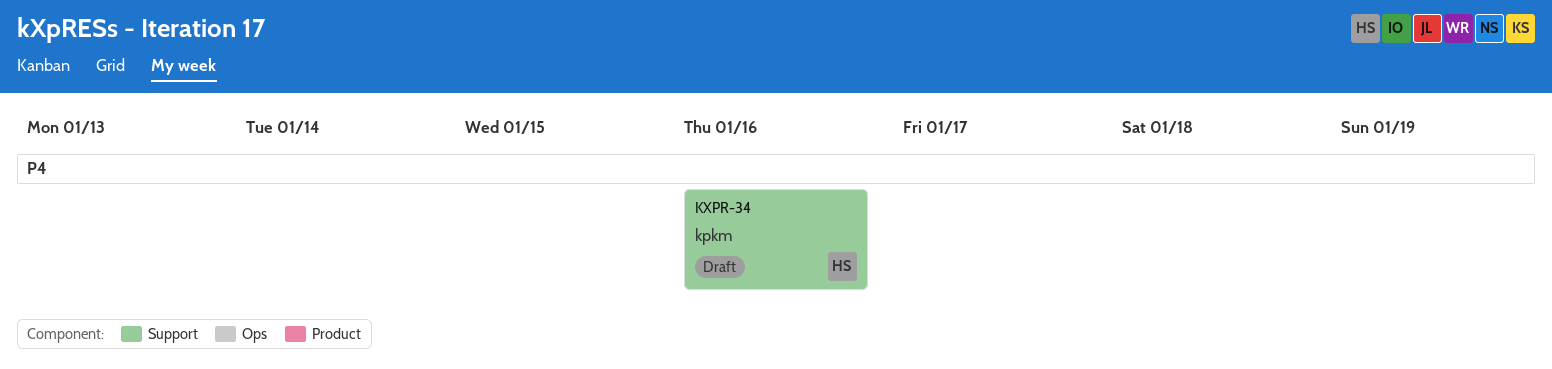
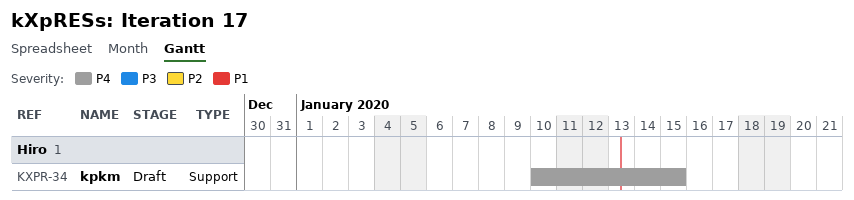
KXPR-34, due: Jan 16 -> Jan 15

